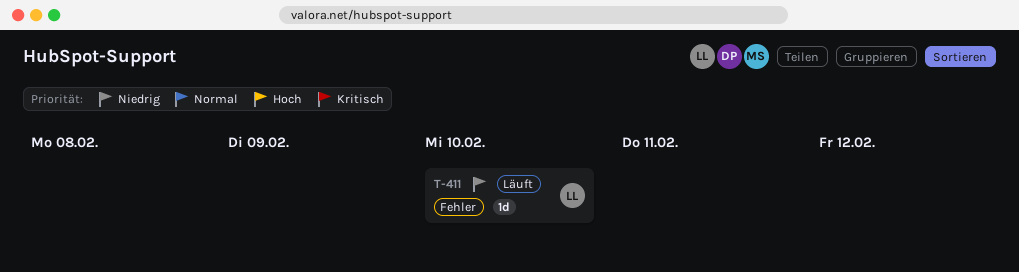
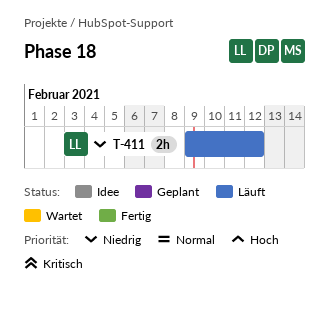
T-411, estimate: 1d -> 2h
T-411, due: Feb 10 -> Feb 12

